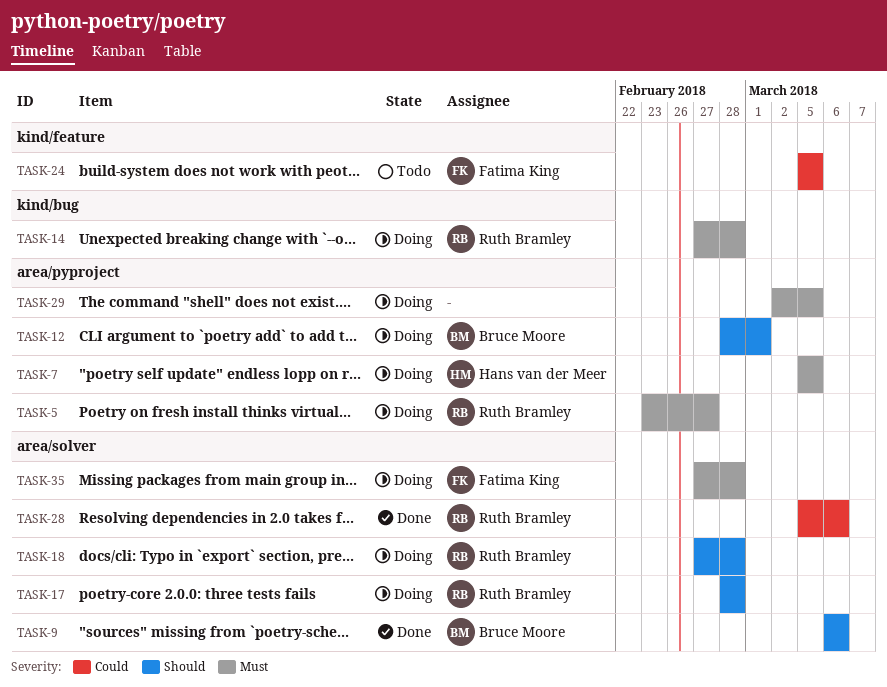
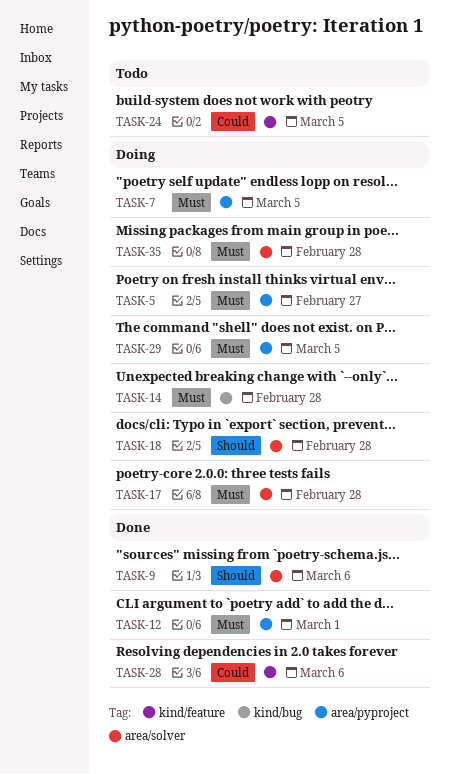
TASK-12, status: Doing -> Done
TASK-12, priority: Should -> Must
TASK-17, priority: Should -> Must
TASK-28, label: area/solver -> kind/feature

